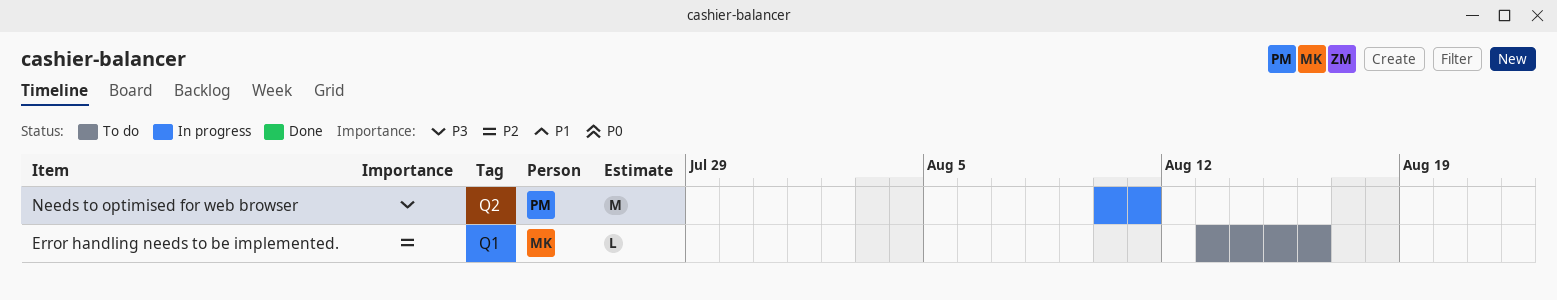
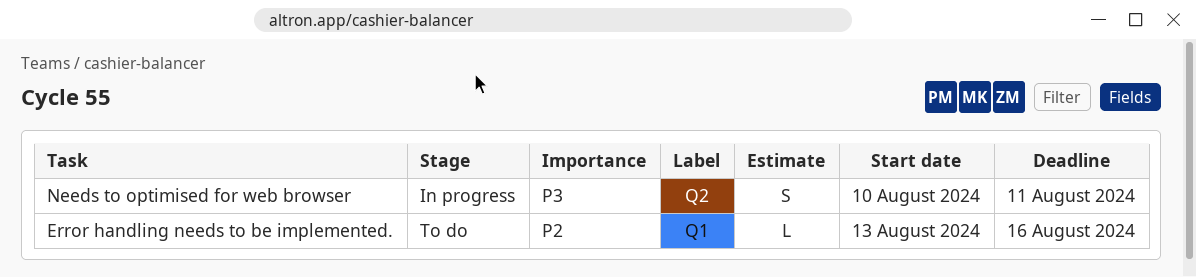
Needs to optimised for web browser, estimate: M -> S

